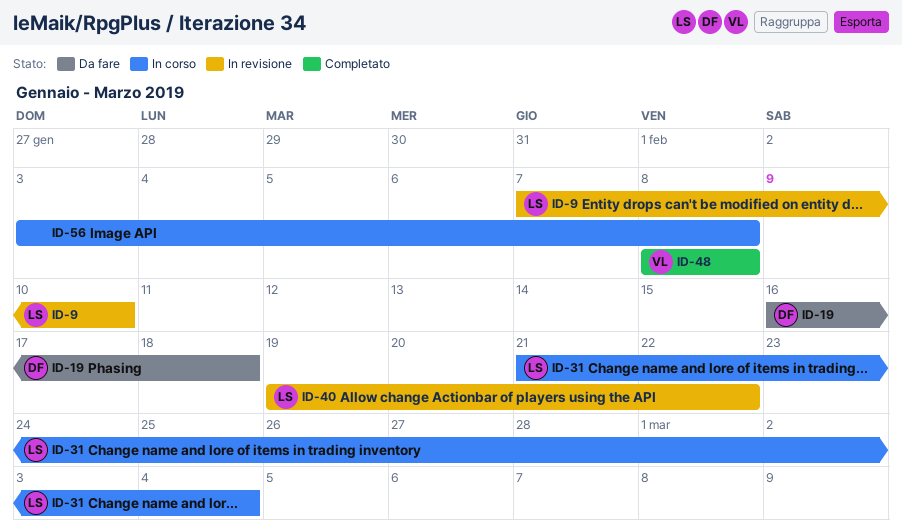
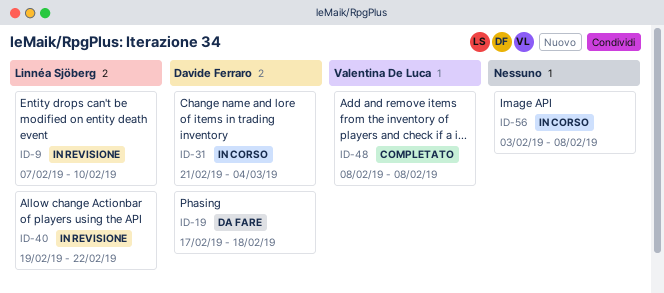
ID-19, start: Feb 16 -> Feb 17
ID-31, owner: Linnéa Sjöberg -> Davide Ferraro

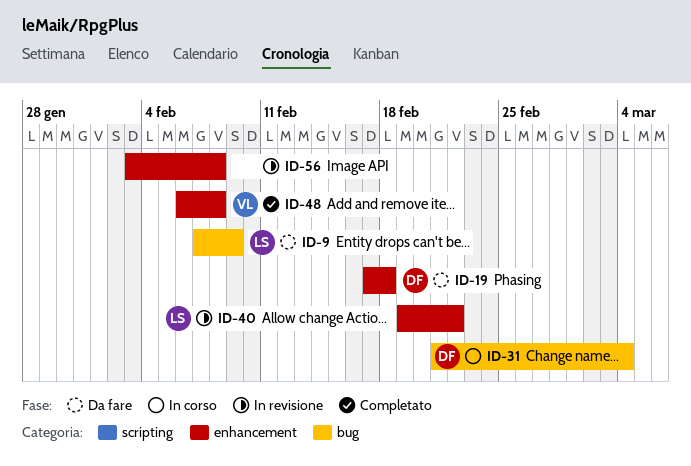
ID-9, status: In revisione -> Da fare
ID-9, due: Feb 10 -> Feb 9
ID-48, start: Feb 8 -> Feb 6
ID-56, status: In corso -> In revisione

